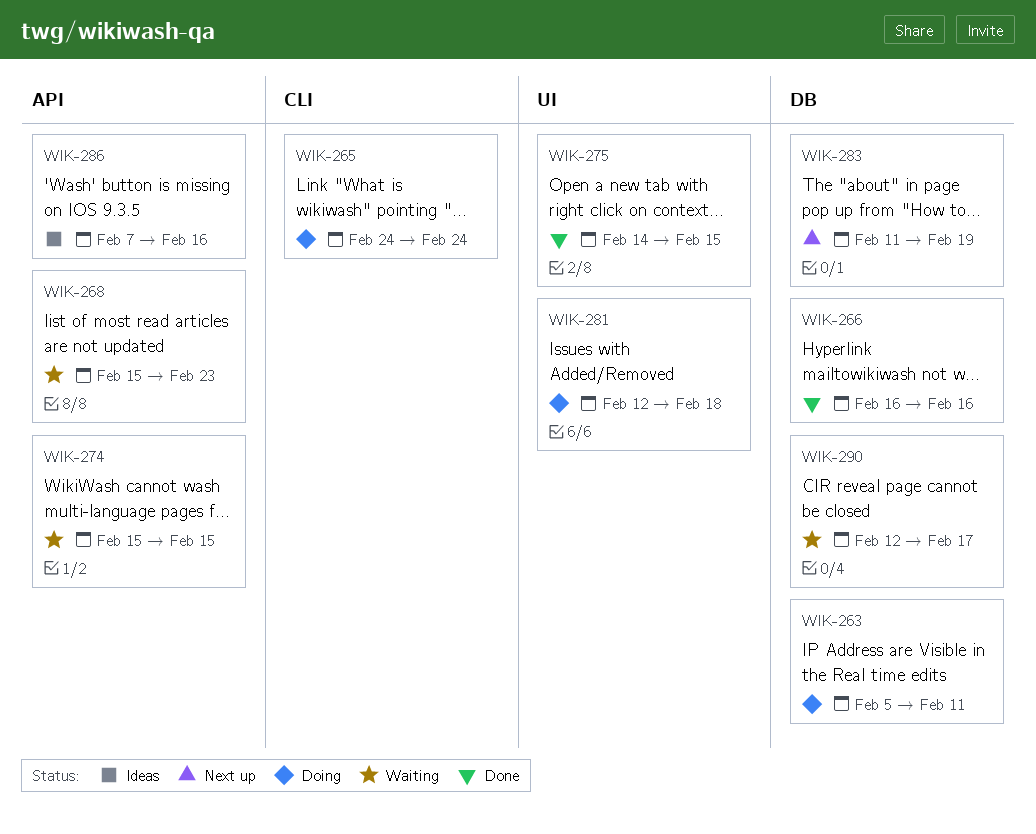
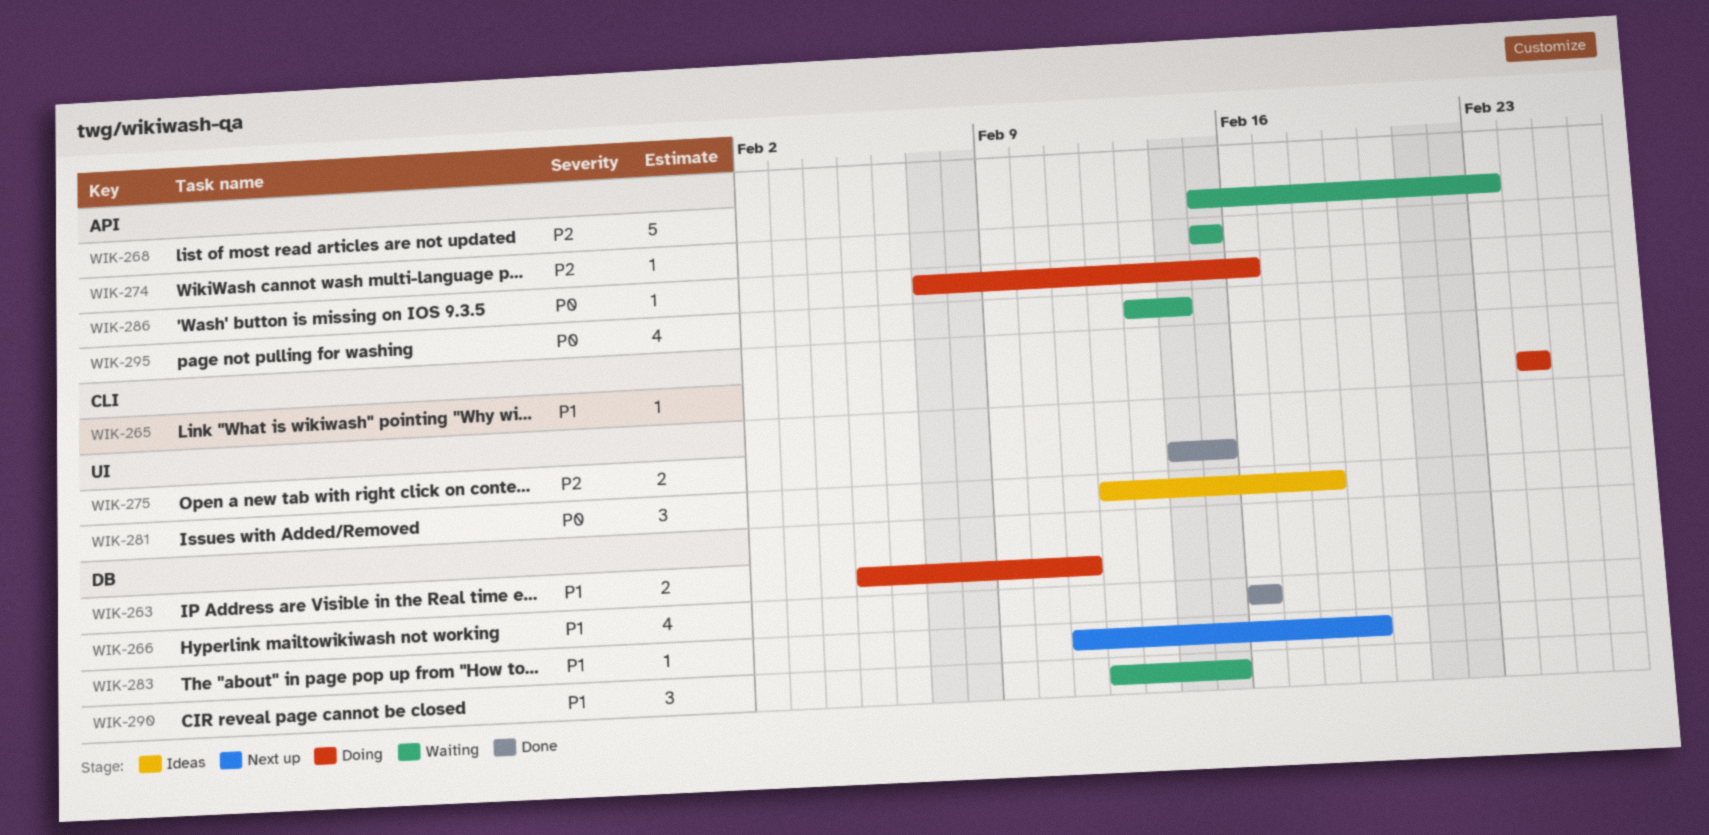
WIK-281, status: Doing -> Ideas
WIK-286, status: Ideas -> Doing
WIK-290, due: Feb 17 -> Feb 15
WIK-295: none -> present

